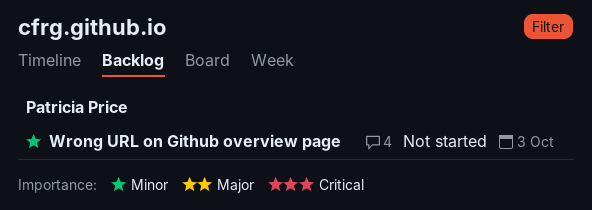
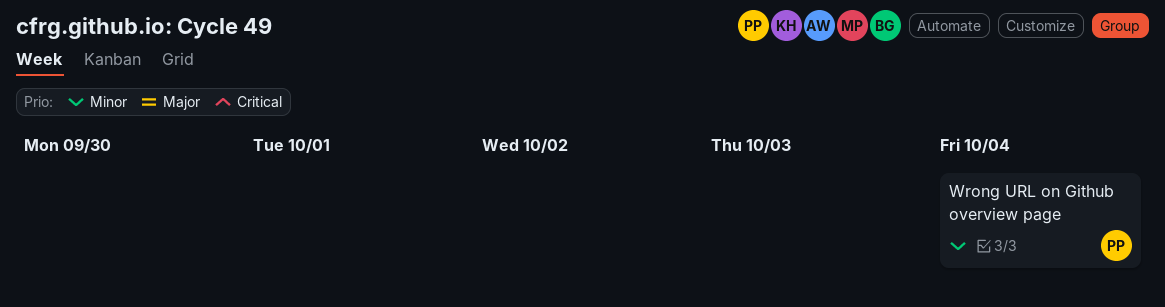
Wrong URL on Github overview page, due: Oct 3 -> Oct 4

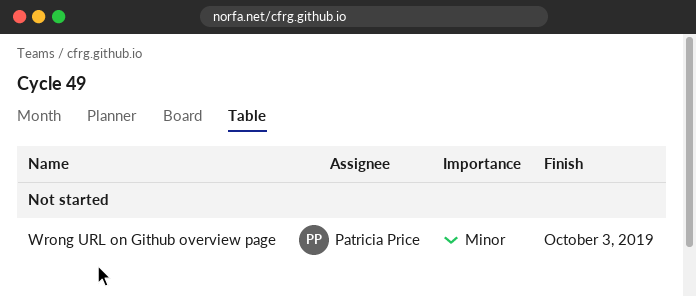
Wrong URL on Github overview page, due: Oct 4 -> Oct 3

